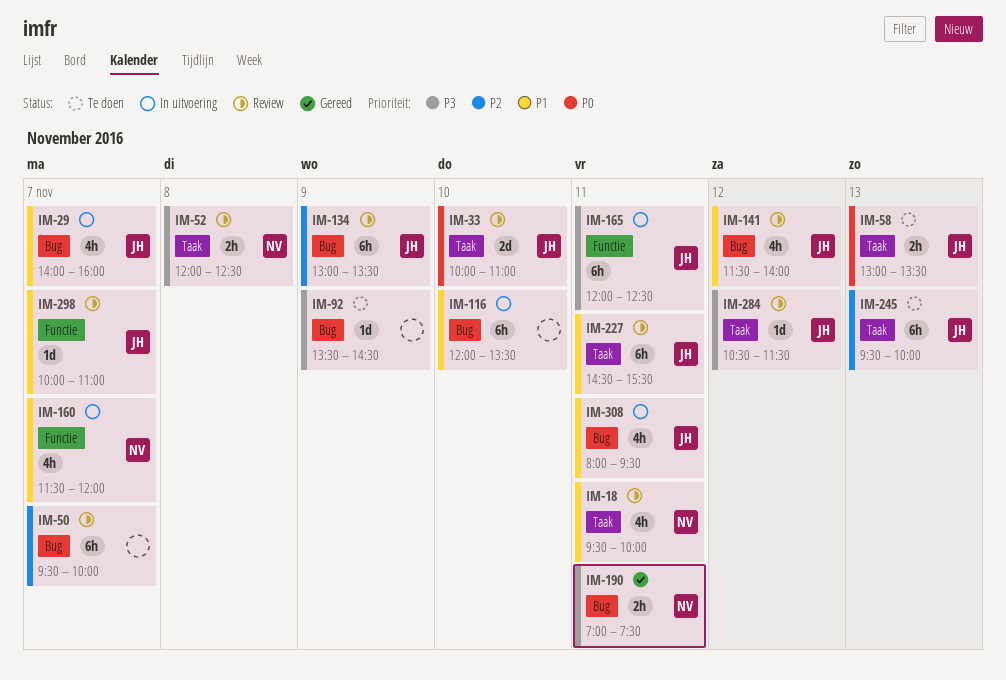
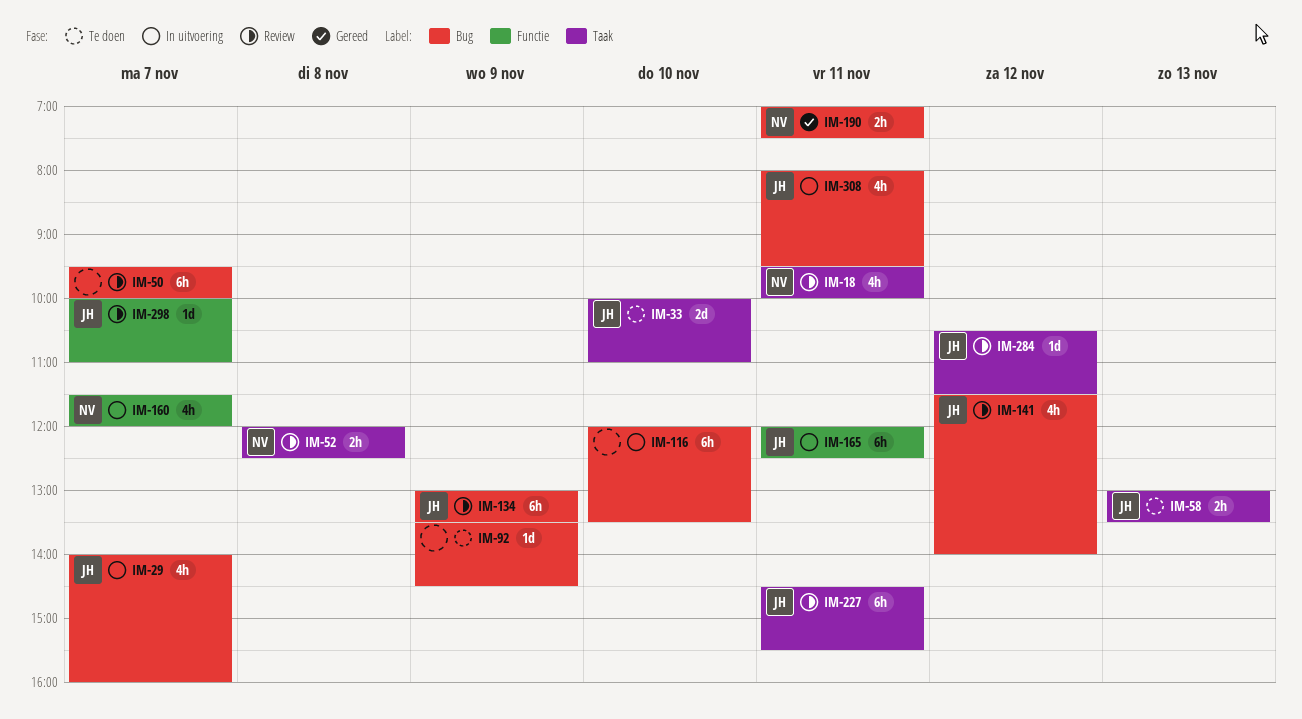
IM-33, status: Review -> Te doen
IM-245: present -> none

